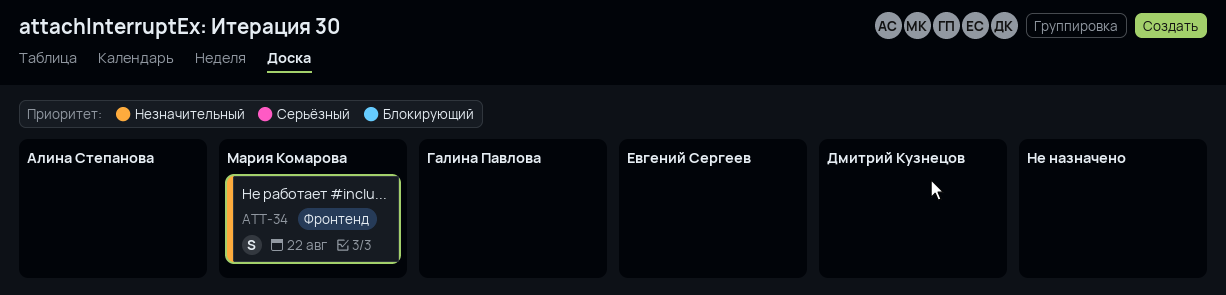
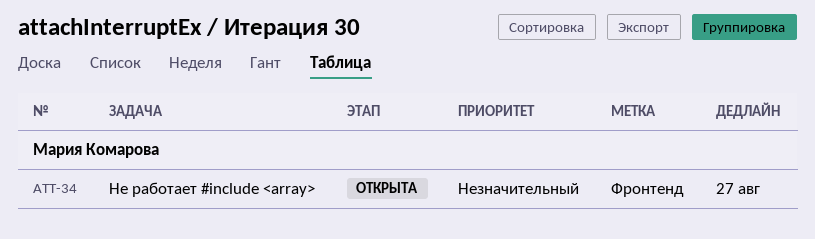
ATT-34, due: Aug 22 -> Aug 27

